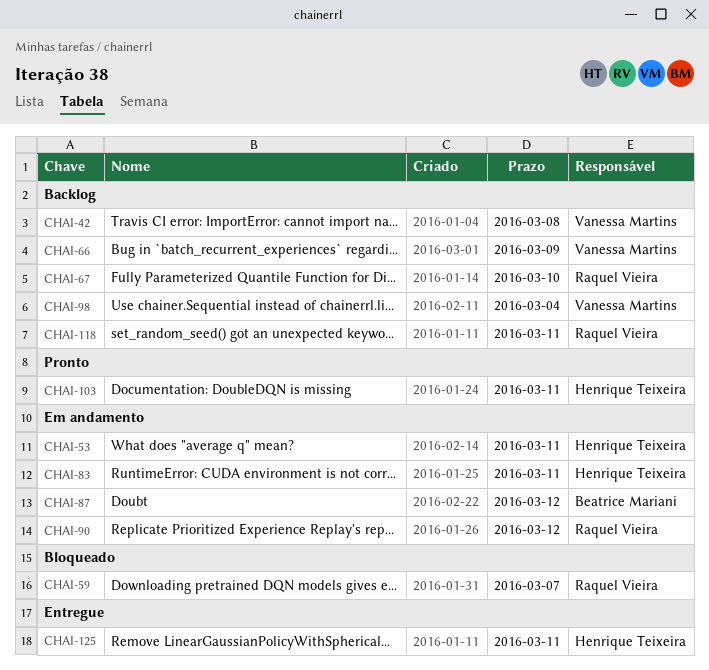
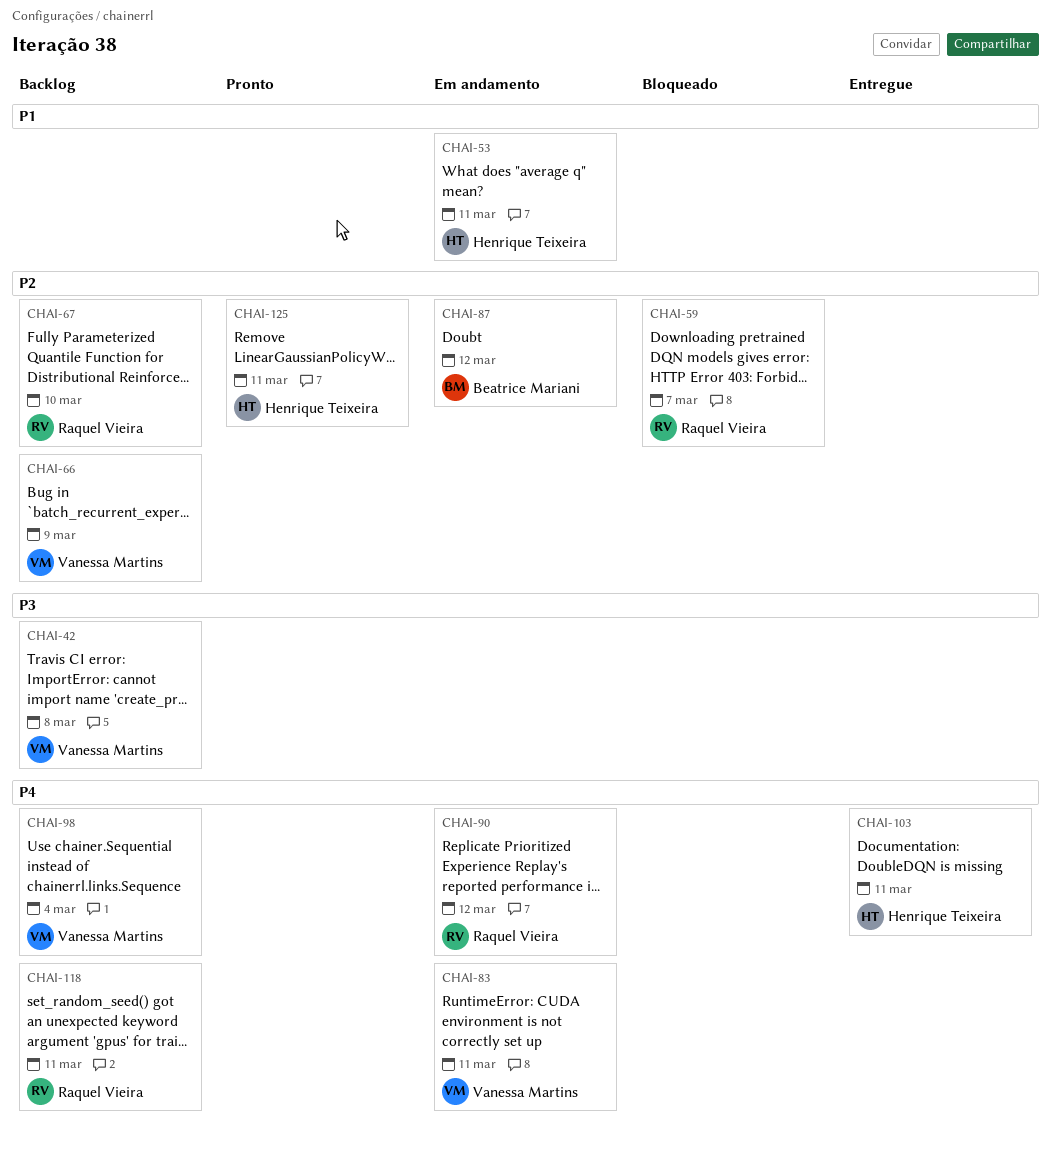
CHAI-83, owner: Henrique Teixeira -> Vanessa Martins
CHAI-103, status: Pronto -> Entregue
CHAI-125, status: Entregue -> Pronto

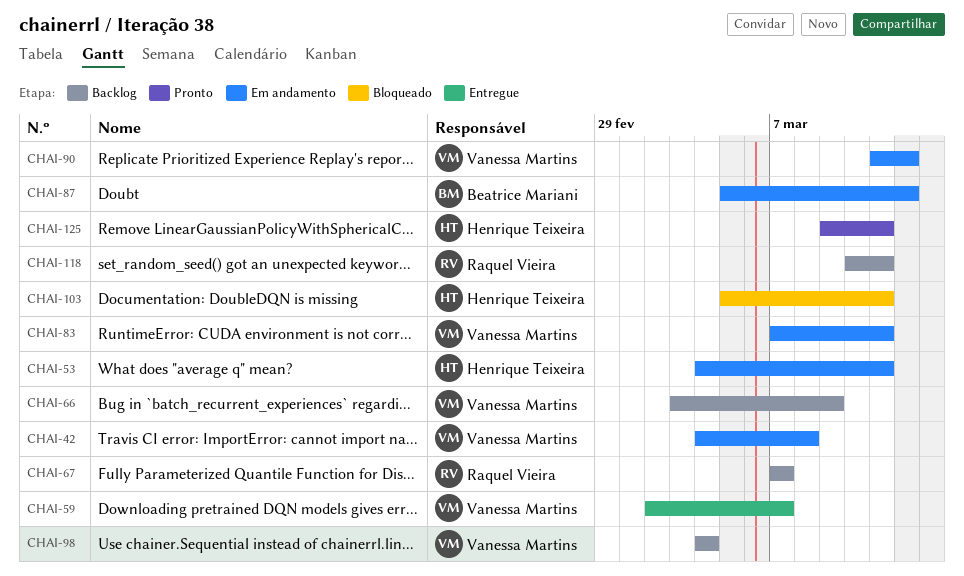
CHAI-42, status: Backlog -> Em andamento
CHAI-59, status: Bloqueado -> Entregue
CHAI-59, owner: Raquel Vieira -> Vanessa Martins
CHAI-67, due: Mar 10 -> Mar 7
CHAI-90, owner: Raquel Vieira -> Vanessa Martins
CHAI-103, status: Entregue -> Bloqueado

